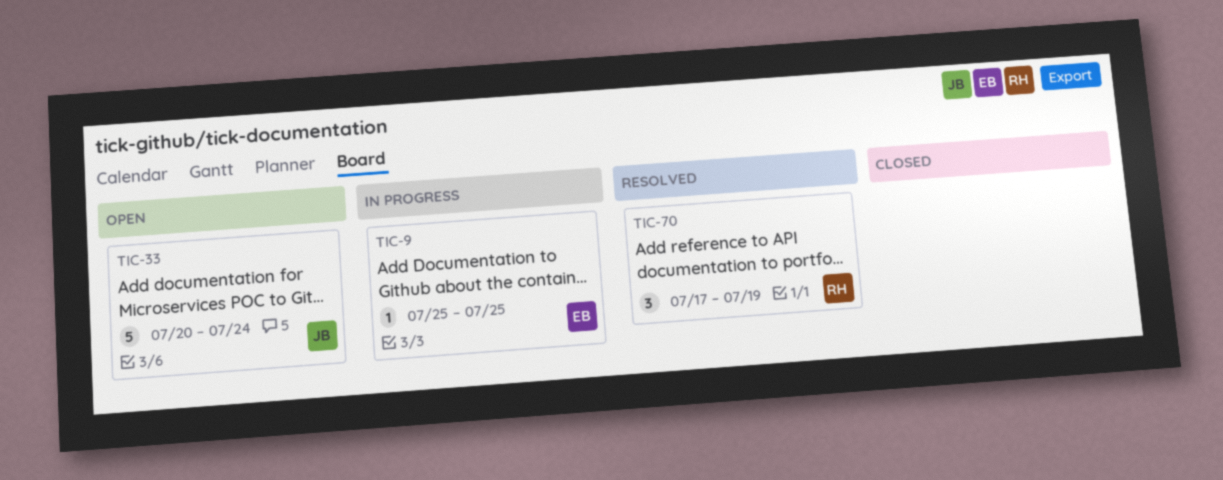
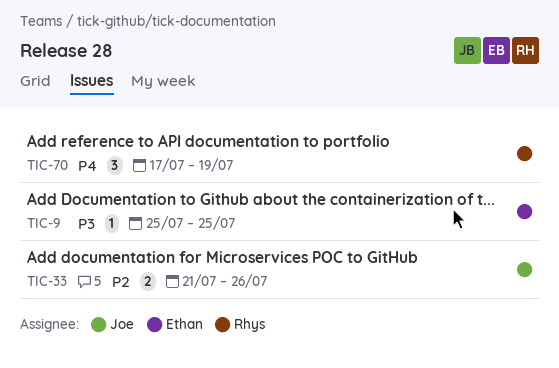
TIC-33, estimate: 5 -> 2
TIC-33, start: Jul 20 -> Jul 21
TIC-33, due: Jul 24 -> Jul 26

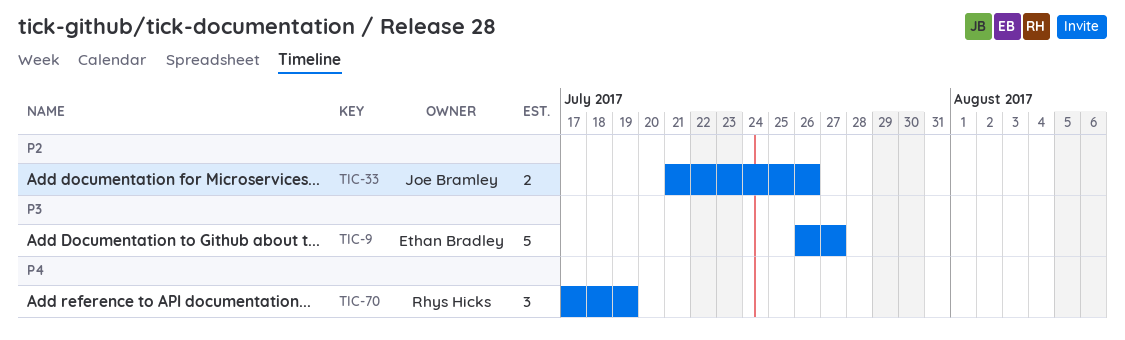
TIC-9, estimate: 1 -> 5
TIC-9, start: Jul 25 -> Jul 26
TIC-9, due: Jul 25 -> Jul 27

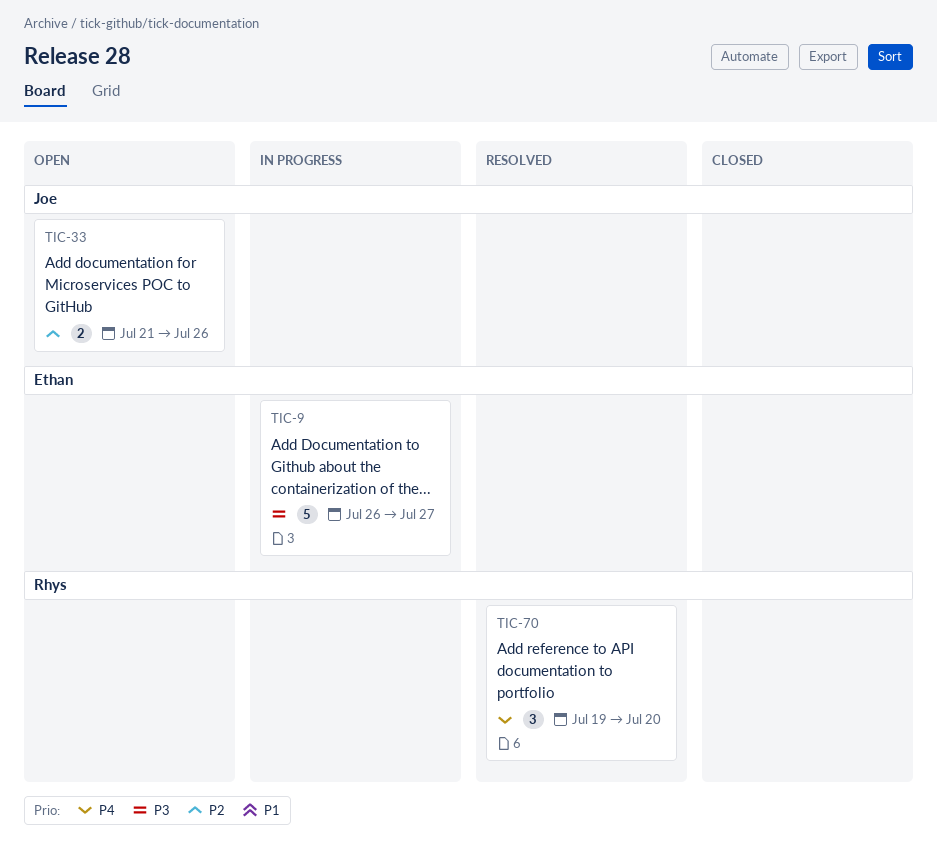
TIC-70, start: Jul 17 -> Jul 19
TIC-70, due: Jul 19 -> Jul 20

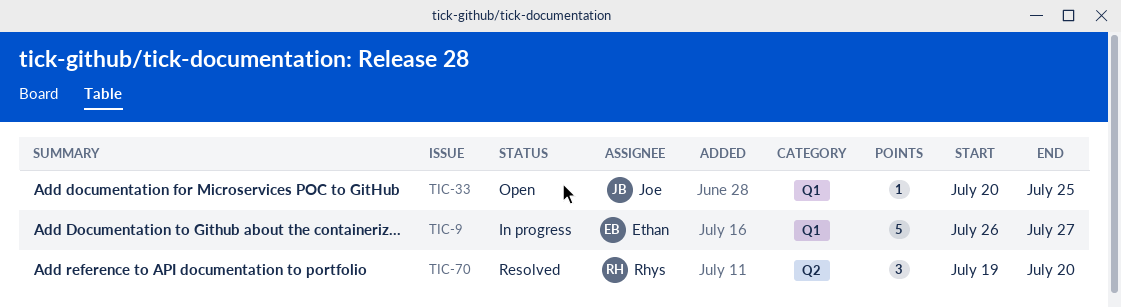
TIC-33, estimate: 2 -> 1
TIC-33, start: Jul 21 -> Jul 20
TIC-33, due: Jul 26 -> Jul 25

